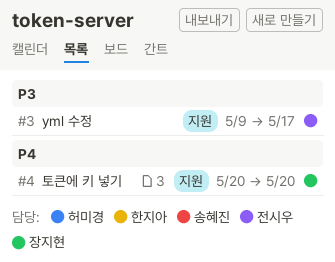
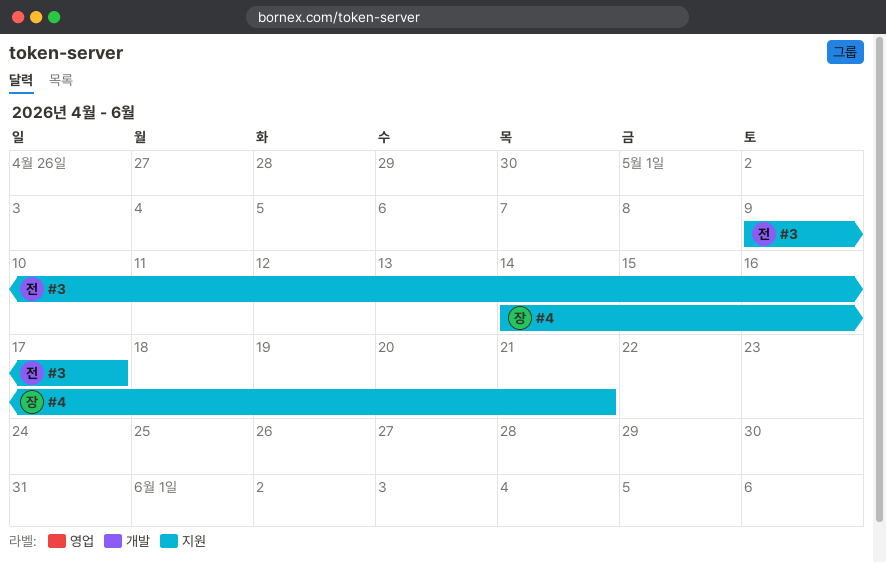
#4, start: May 20 -> May 14
#4, due: May 20 -> May 21

